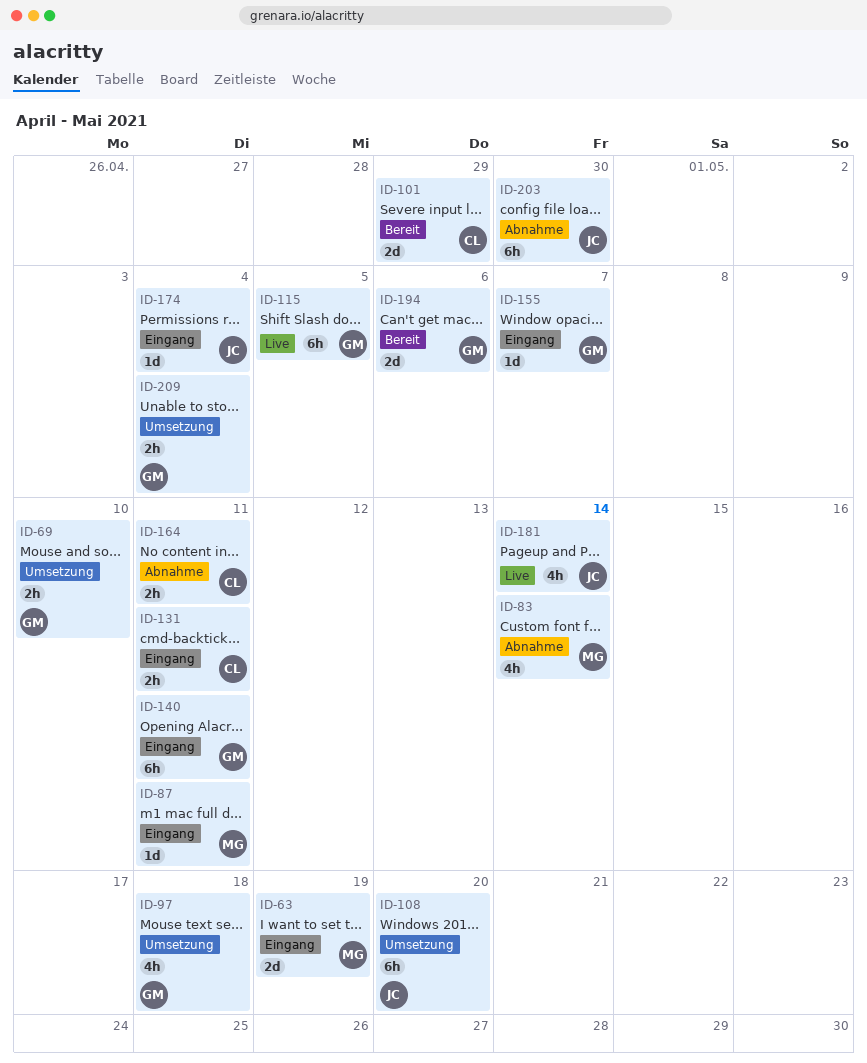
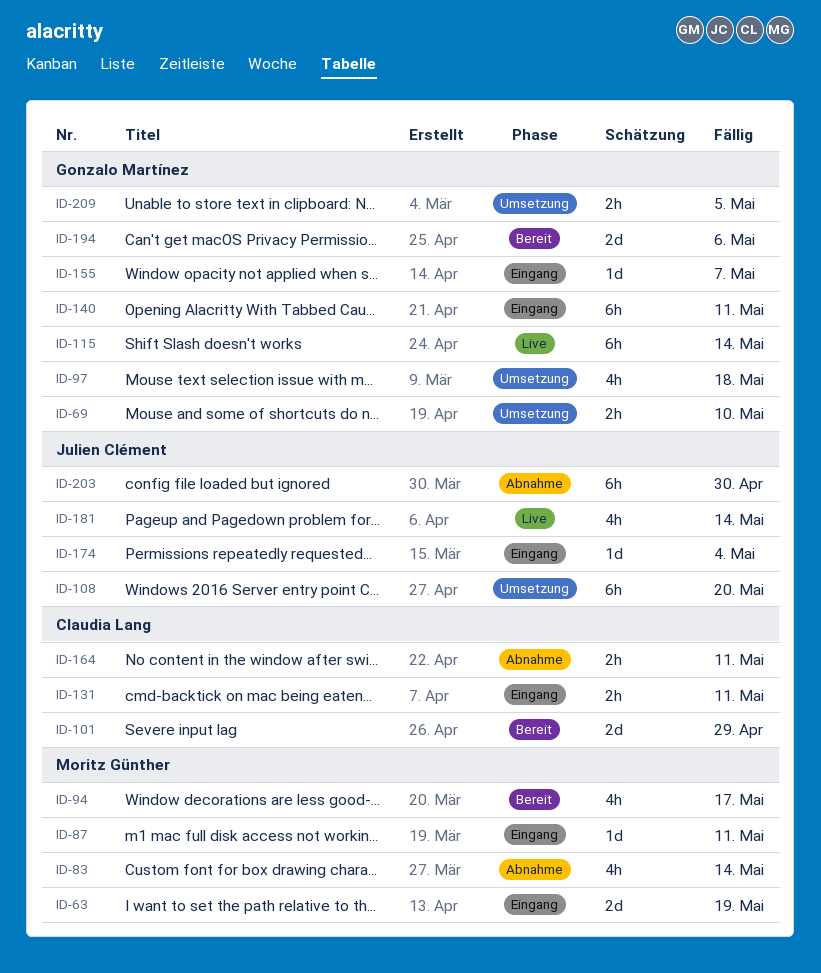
ID-94: none -> present
ID-115, due: May 5 -> May 14
ID-209, due: May 4 -> May 5

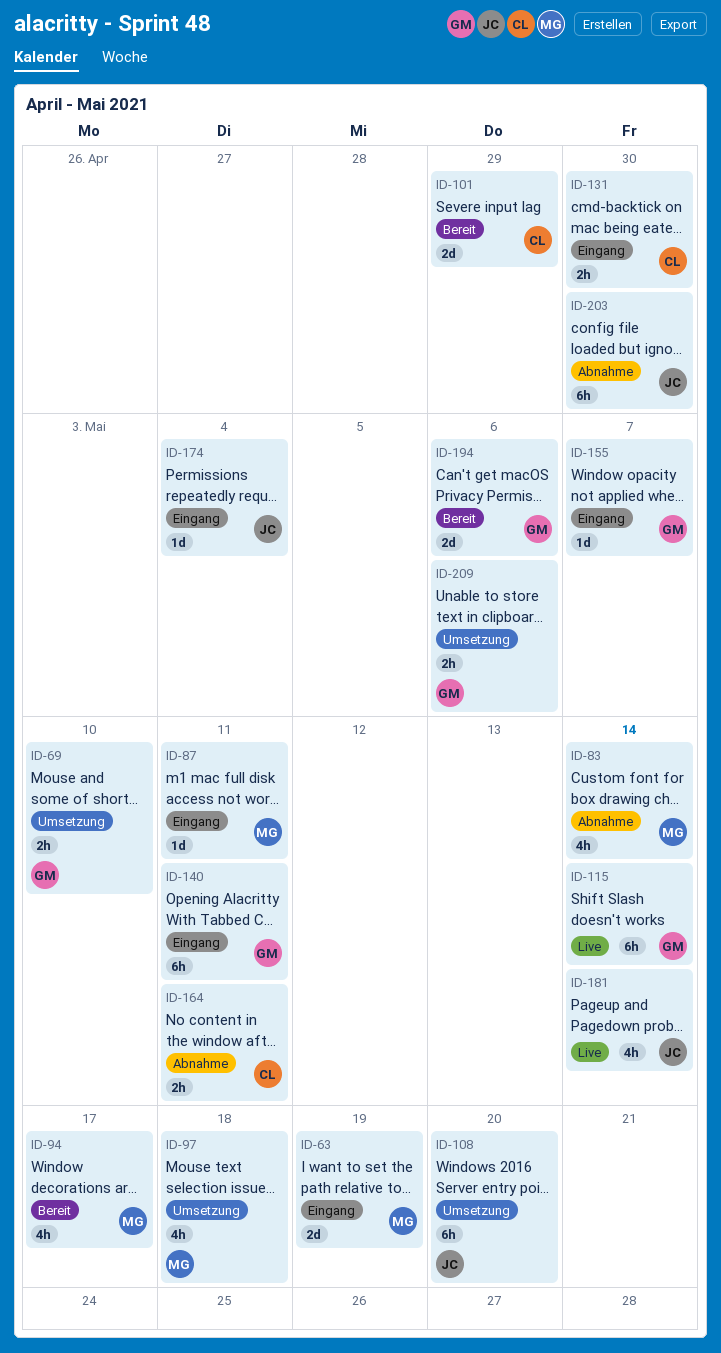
ID-97, owner: Gonzalo Martínez -> Moritz Günther
ID-131, due: May 11 -> Apr 30
ID-209, due: May 5 -> May 6

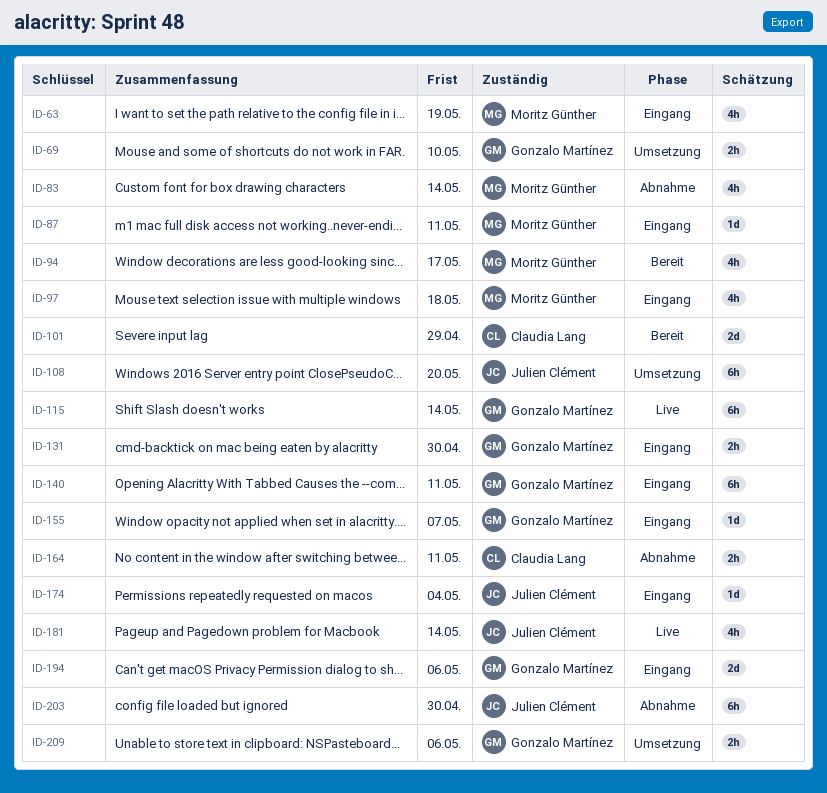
ID-63, estimate: 2d -> 4h
ID-97, status: Umsetzung -> Eingang
ID-131, owner: Claudia Lang -> Gonzalo Martínez
ID-194, status: Bereit -> Eingang

